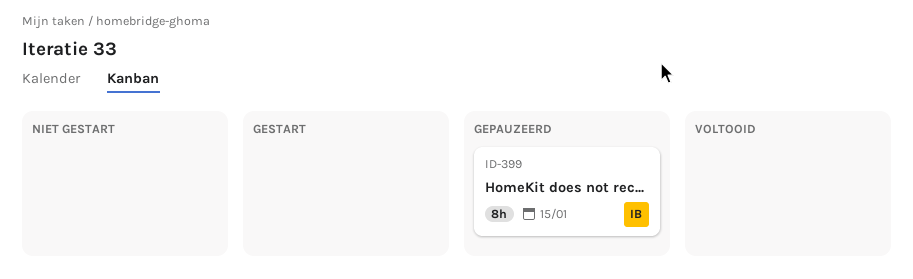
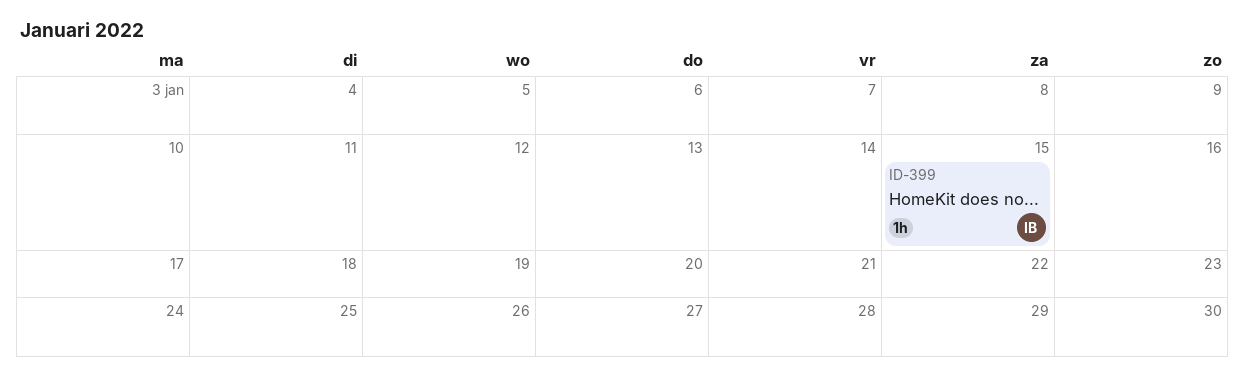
ID-399, estimate: 8h -> 1h

